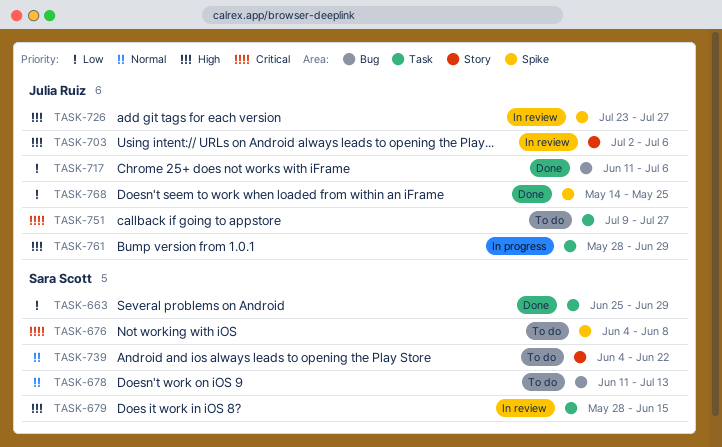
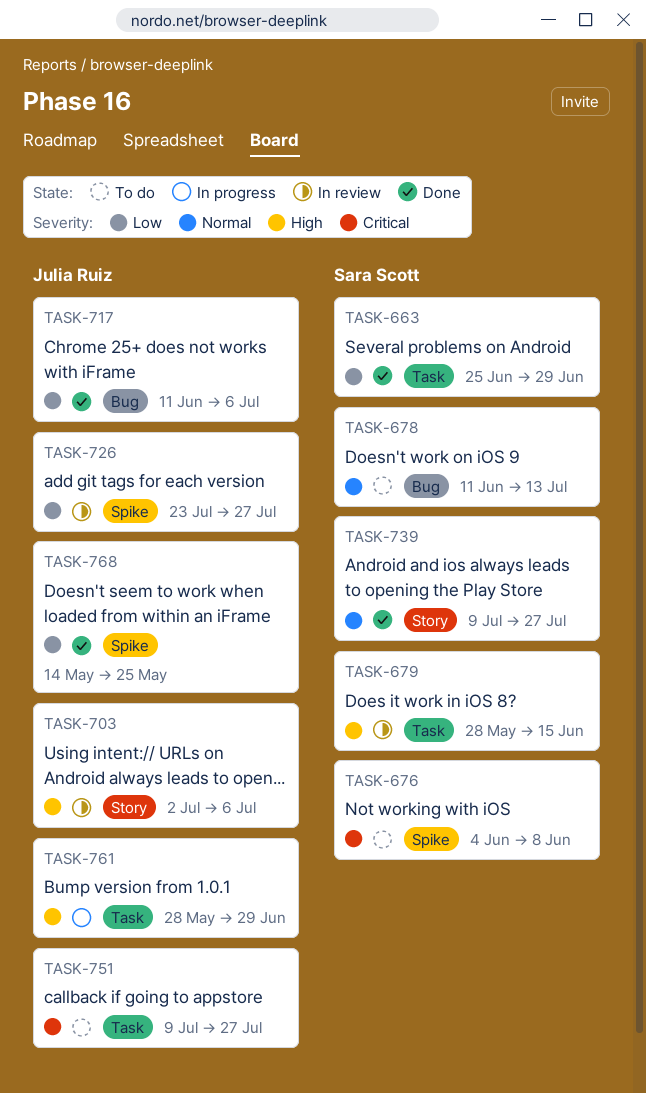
TASK-726, priority: High -> Low
TASK-739, status: To do -> Done
TASK-739, start: Jun 4 -> Jul 9
TASK-739, due: Jun 22 -> Jul 27

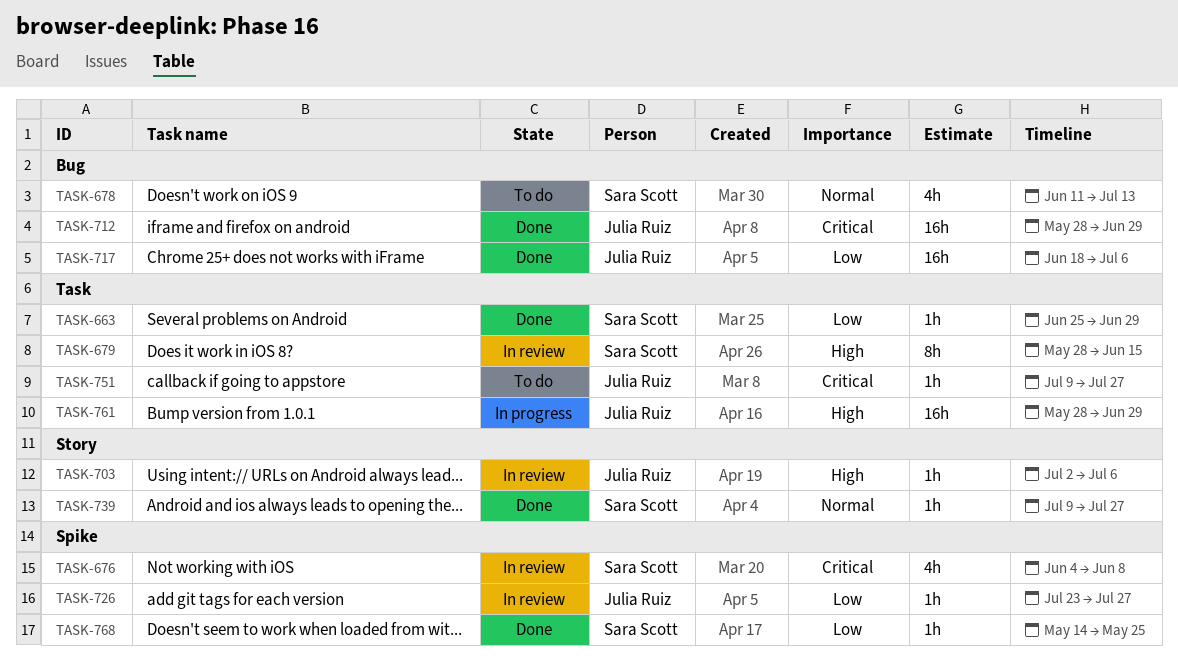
TASK-676, status: To do -> In review
TASK-712: none -> present
TASK-717, start: Jun 11 -> Jun 18
TASK-768, owner: Julia Ruiz -> Sara Scott

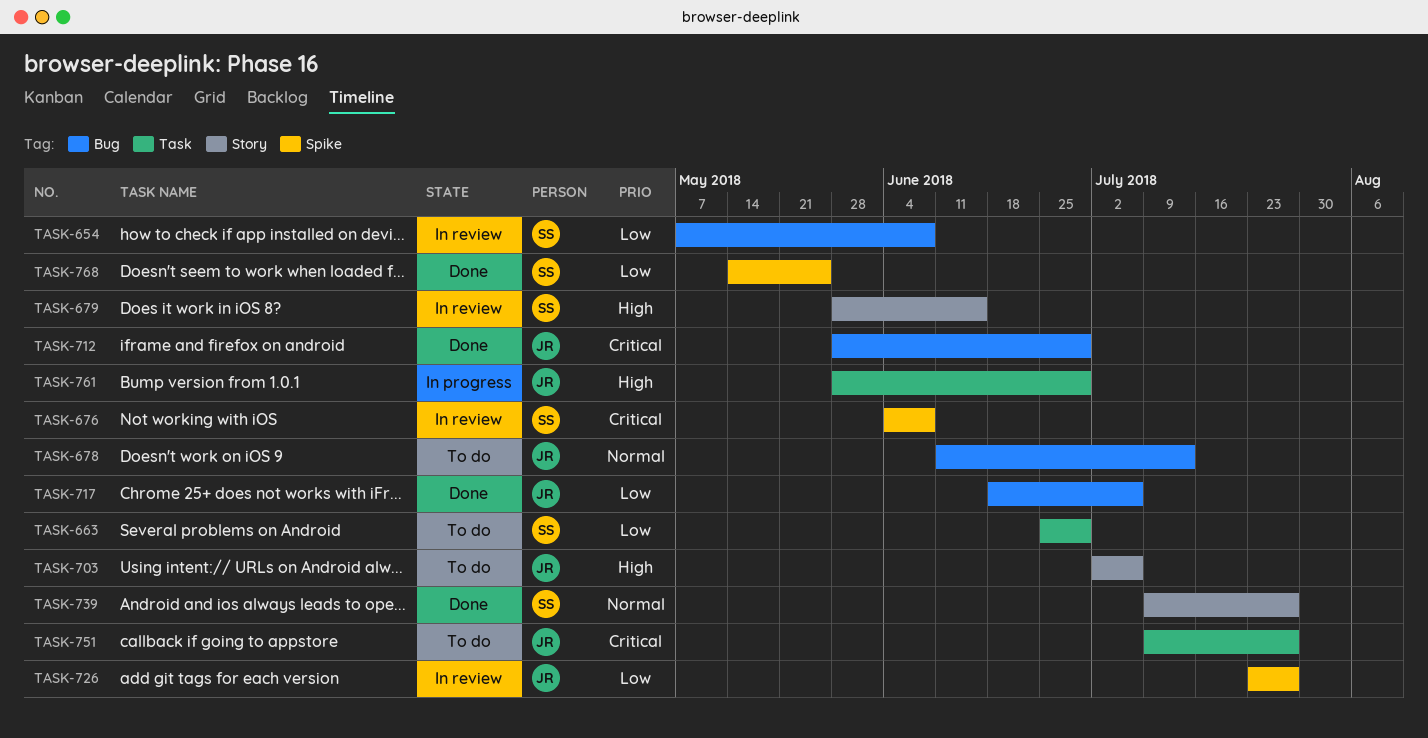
TASK-654: none -> present
TASK-663, status: Done -> To do
TASK-678, owner: Sara Scott -> Julia Ruiz
TASK-679, label: Task -> Story
TASK-703, status: In review -> To do

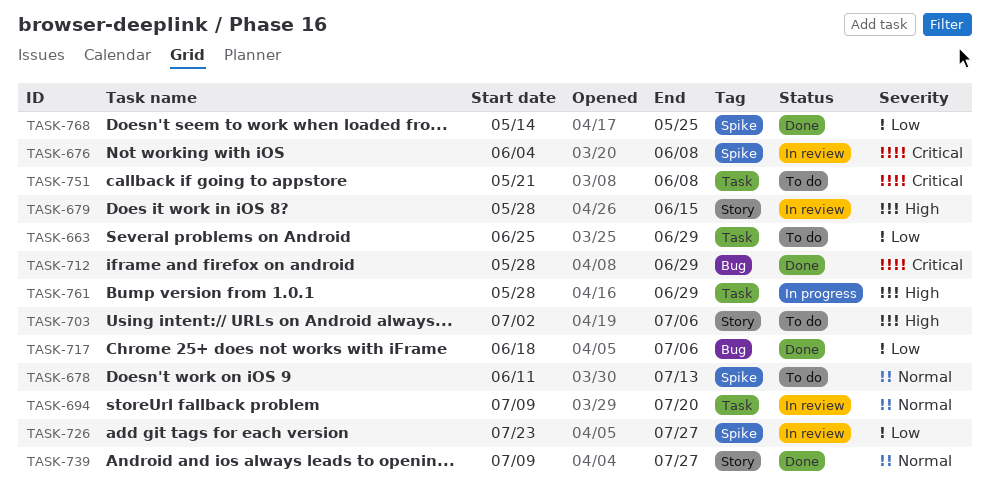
TASK-654: present -> none
TASK-678, label: Bug -> Spike
TASK-694: none -> present
TASK-751, start: Jul 9 -> May 21
TASK-751, due: Jul 27 -> Jun 8

